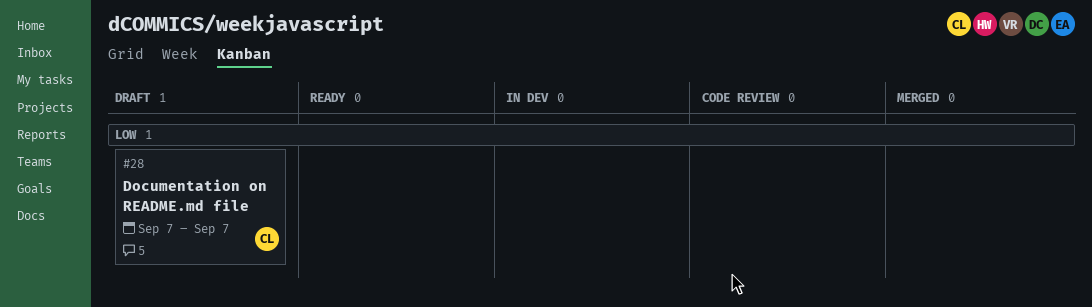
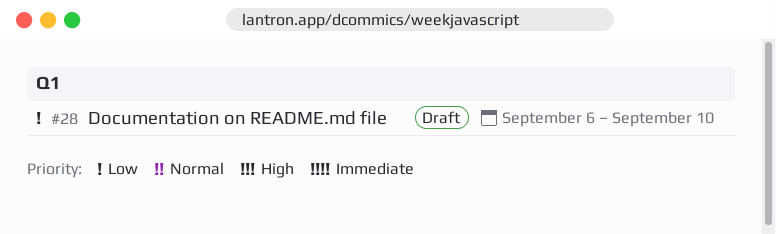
#28, start: Sep 7 -> Sep 6
#28, due: Sep 7 -> Sep 10

